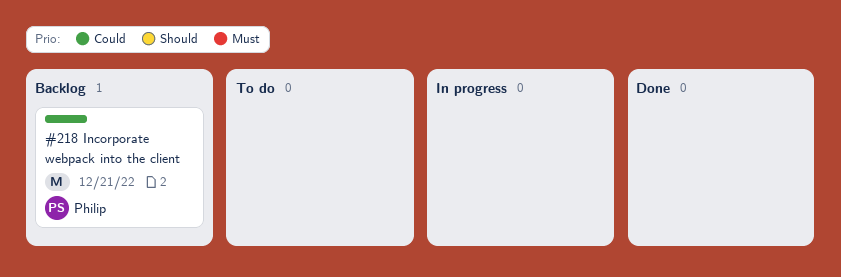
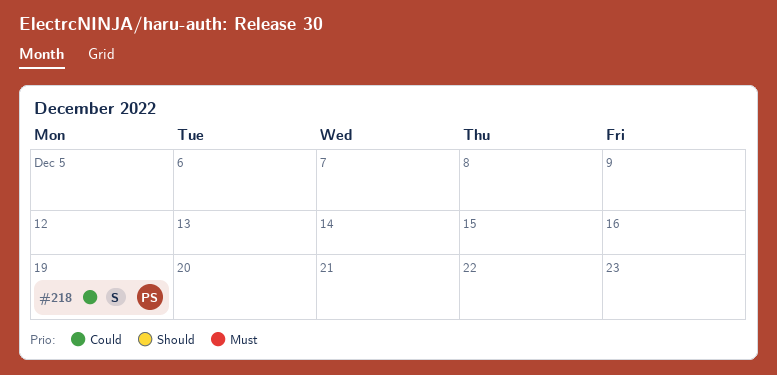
#218, estimate: M -> S
#218, due: Dec 21 -> Dec 19

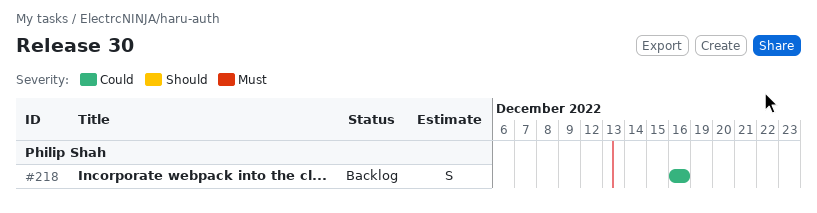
#218, due: Dec 19 -> Dec 16

